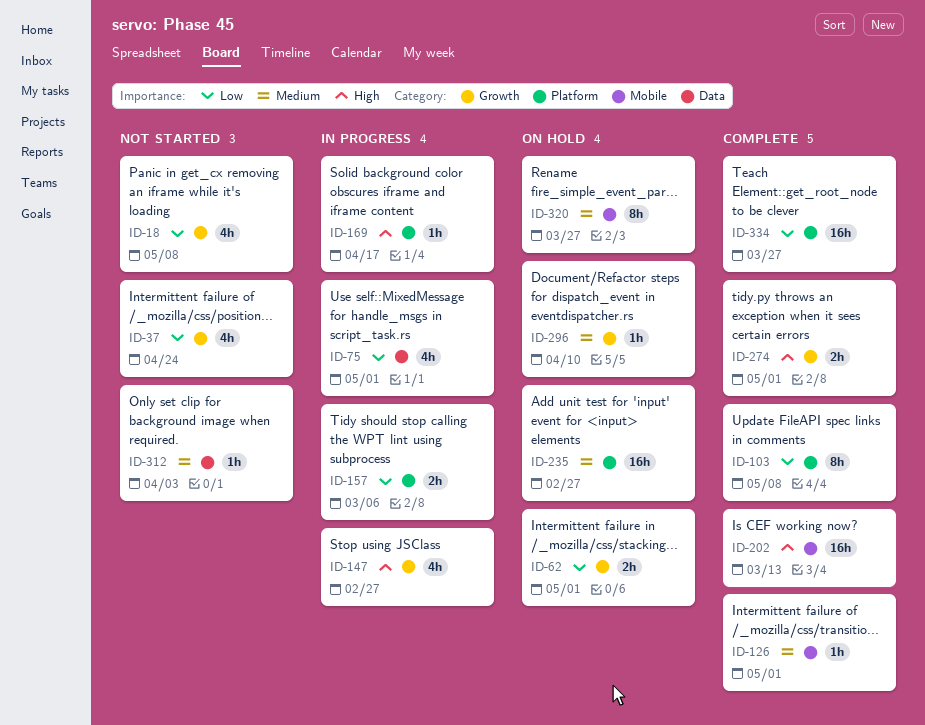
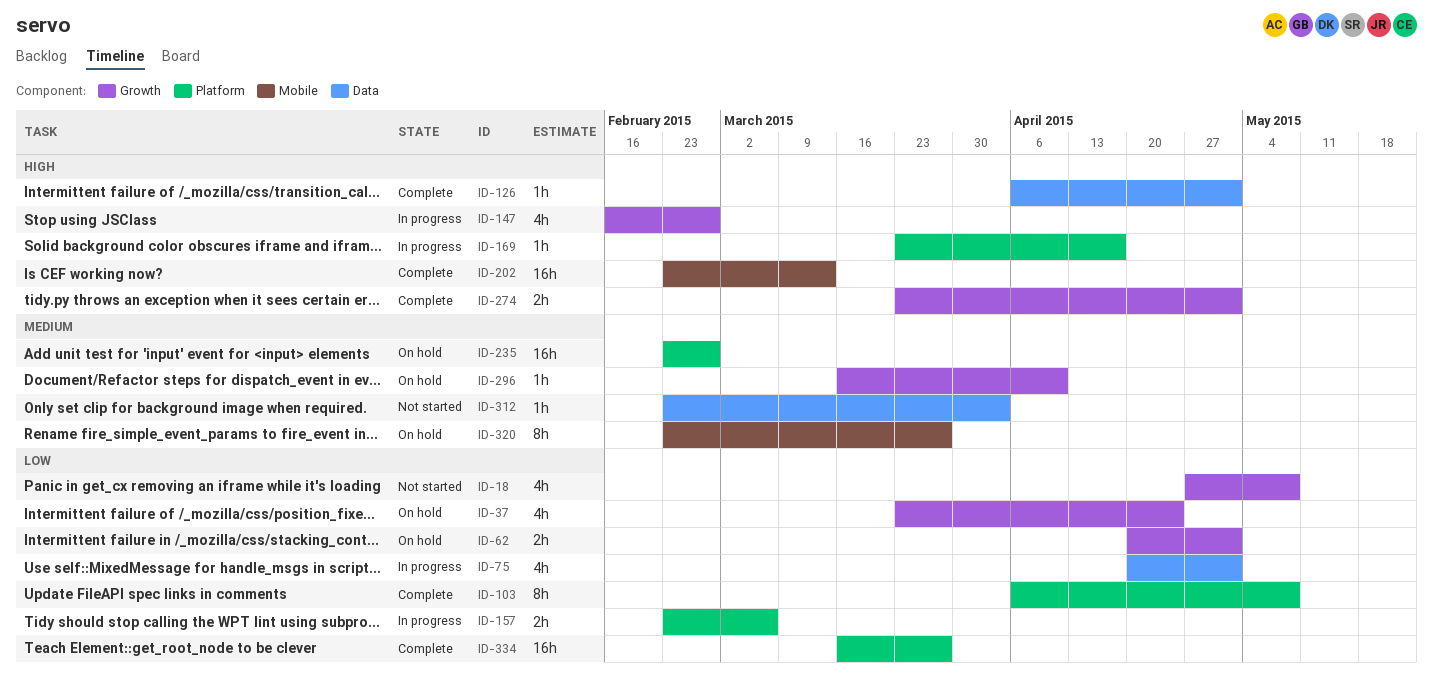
ID-37, status: Not started -> On hold
ID-126, priority: Medium -> High
ID-126, label: Mobile -> Data

